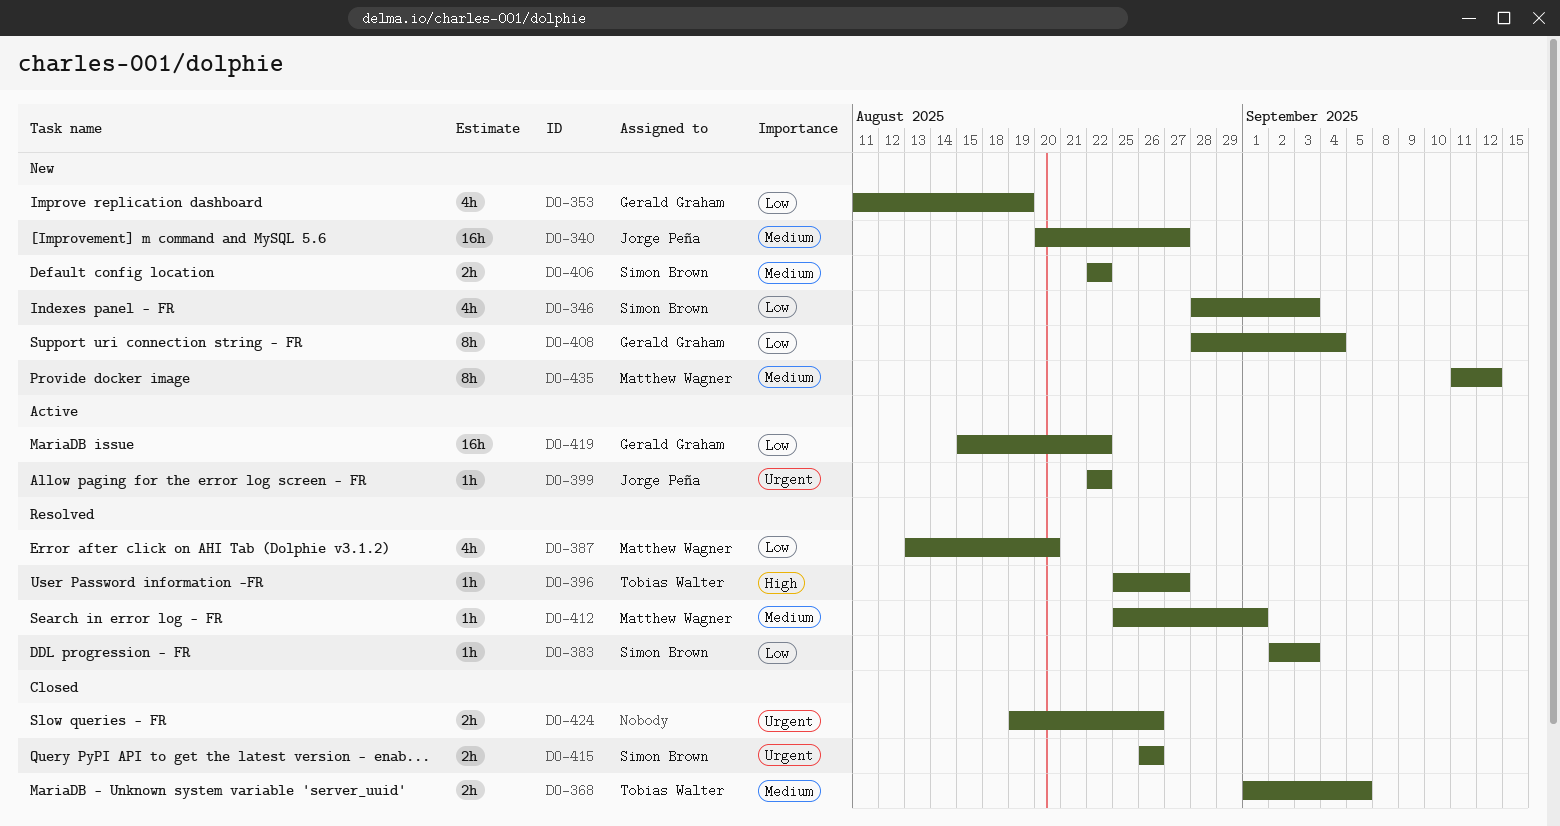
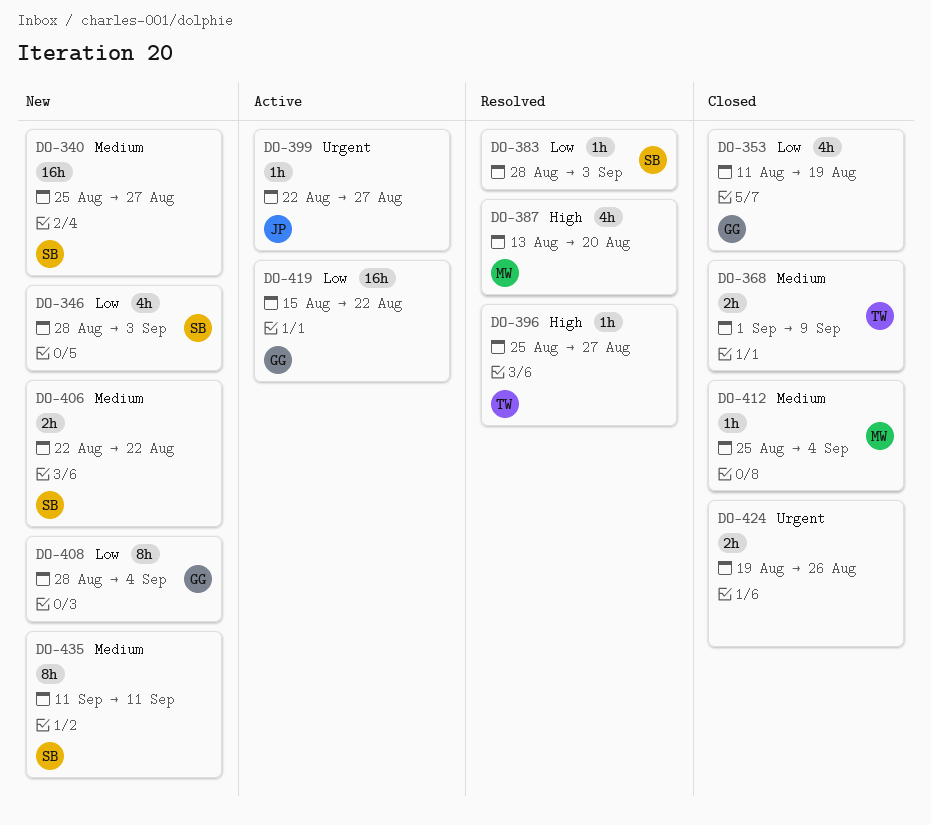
DO-340, owner: Jorge Peña -> Simon Brown
DO-340, start: Aug 20 -> Aug 25
DO-353, status: New -> Closed
DO-368, due: Sep 5 -> Sep 9
DO-383, start: Sep 2 -> Aug 28
DO-387, priority: Low -> High
DO-399, due: Aug 22 -> Aug 27
DO-412, status: Resolved -> Closed
DO-412, due: Sep 1 -> Sep 4
DO-415: present -> none
DO-435, owner: Matthew Wagner -> Simon Brown
DO-435, due: Sep 12 -> Sep 11

